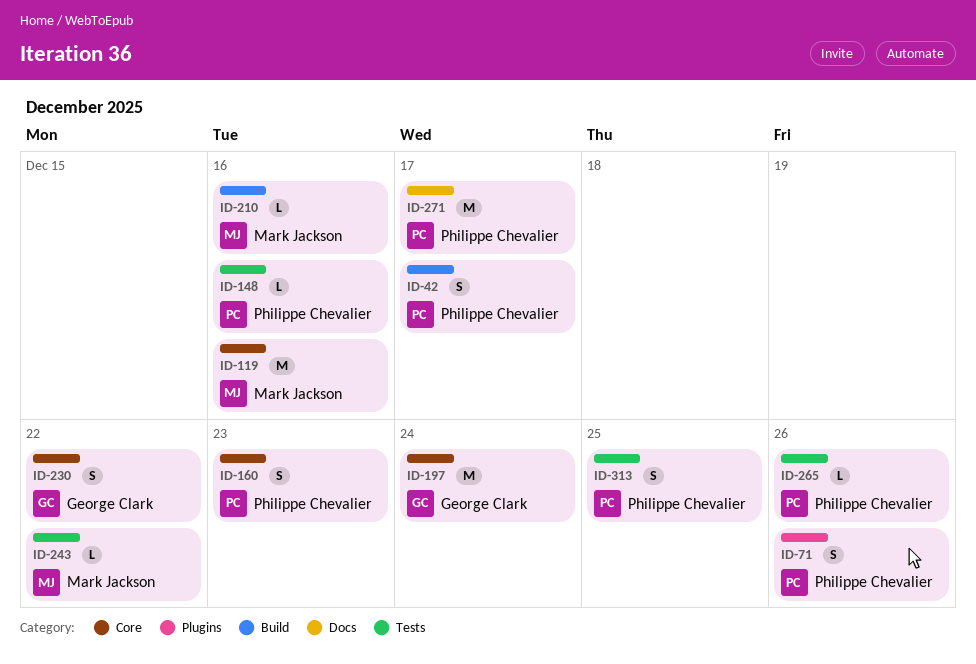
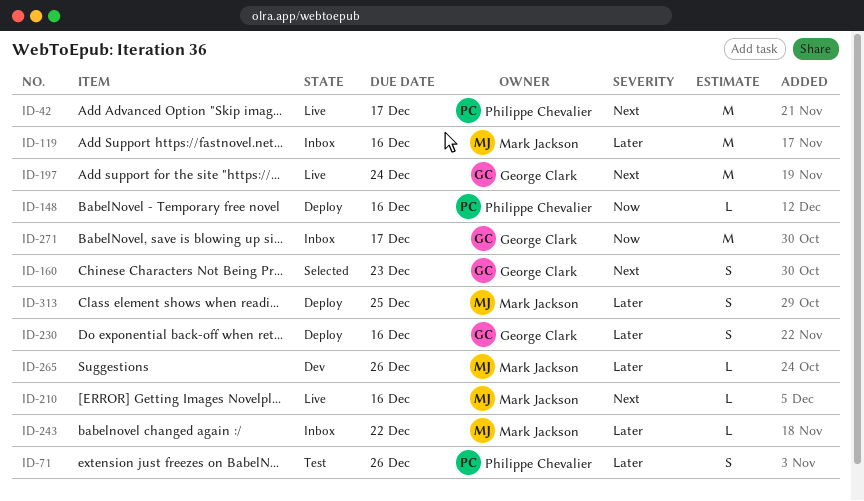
ID-42, estimate: S -> M
ID-160, owner: Philippe Chevalier -> George Clark
ID-230, due: Dec 22 -> Dec 16
ID-265, owner: Philippe Chevalier -> Mark Jackson
ID-271, owner: Philippe Chevalier -> George Clark
ID-313, owner: Philippe Chevalier -> Mark Jackson

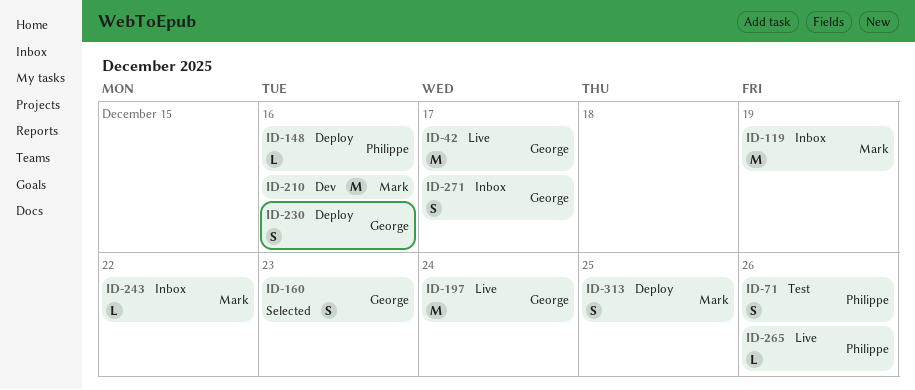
ID-42, owner: Philippe Chevalier -> George Clark
ID-119, due: Dec 16 -> Dec 19
ID-210, status: Live -> Dev
ID-210, estimate: L -> M
ID-265, status: Dev -> Live
ID-265, owner: Mark Jackson -> Philippe Chevalier
ID-271, estimate: M -> S

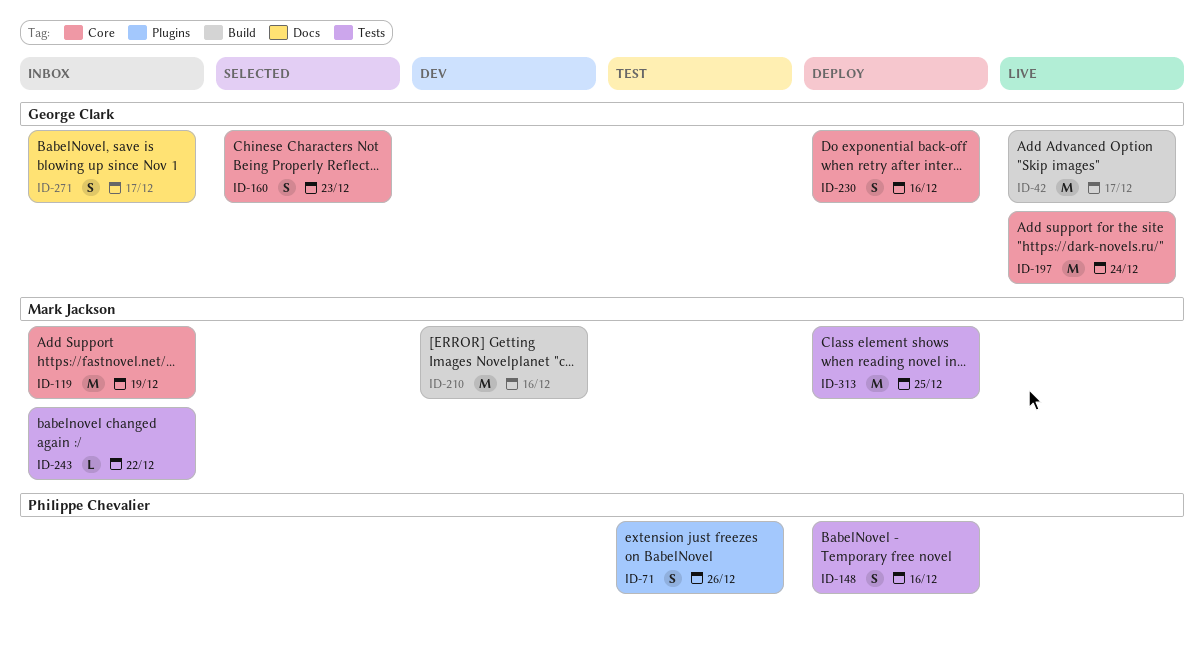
ID-148, estimate: L -> S
ID-265: present -> none
ID-313, estimate: S -> M

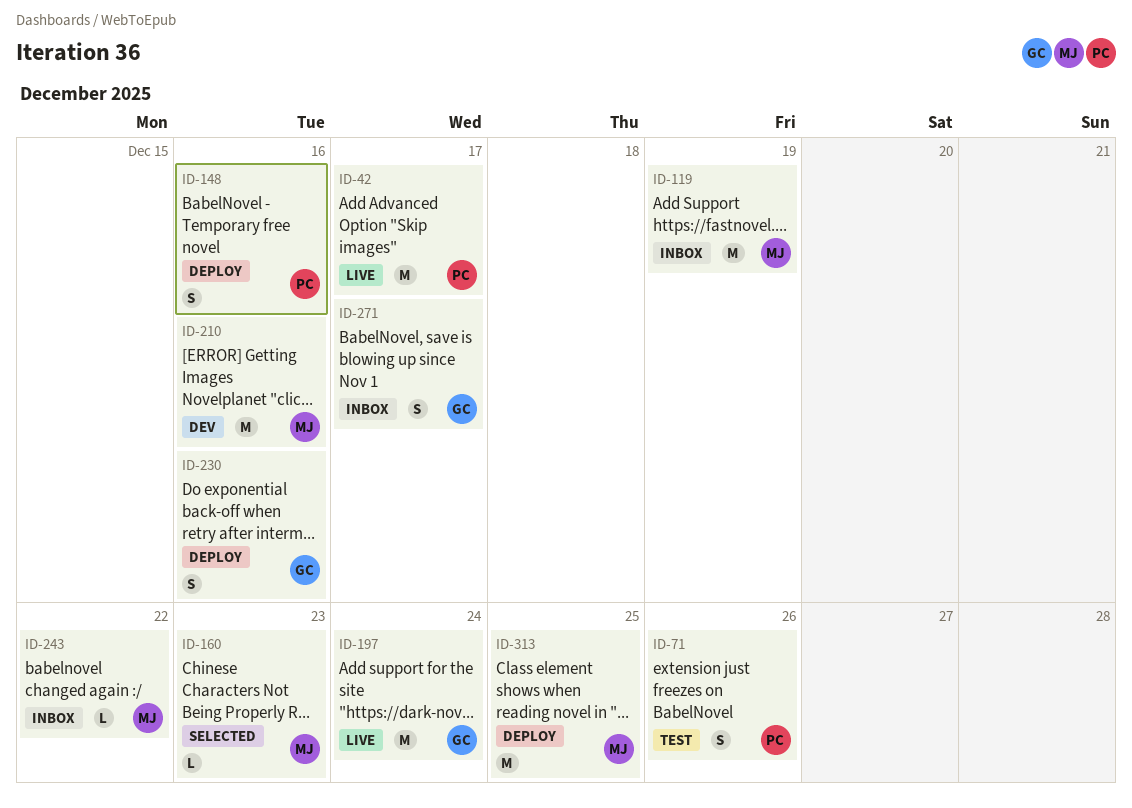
ID-42, owner: George Clark -> Philippe Chevalier
ID-160, owner: George Clark -> Mark Jackson
ID-160, estimate: S -> L

